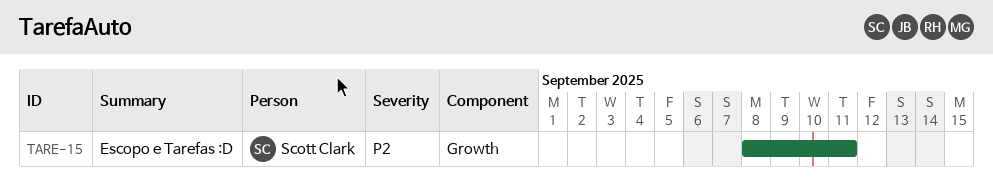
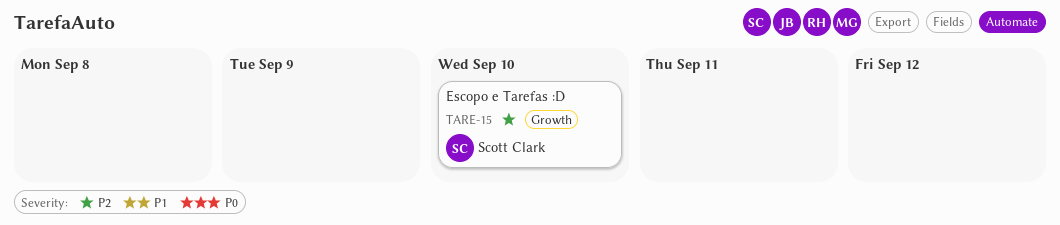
TARE-15, due: Sep 11 -> Sep 10

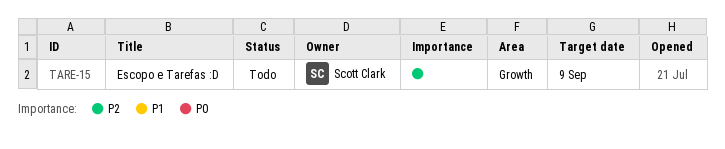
TARE-15, due: Sep 10 -> Sep 9

